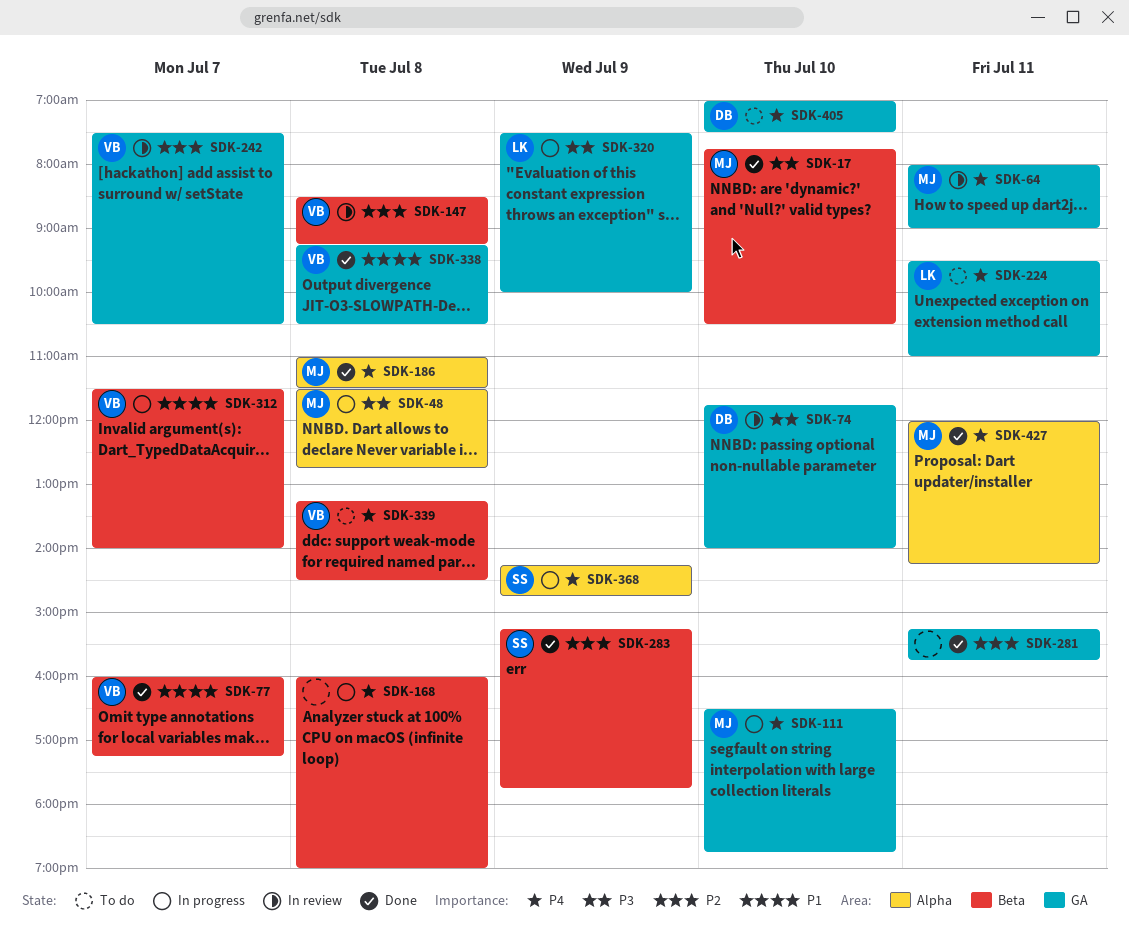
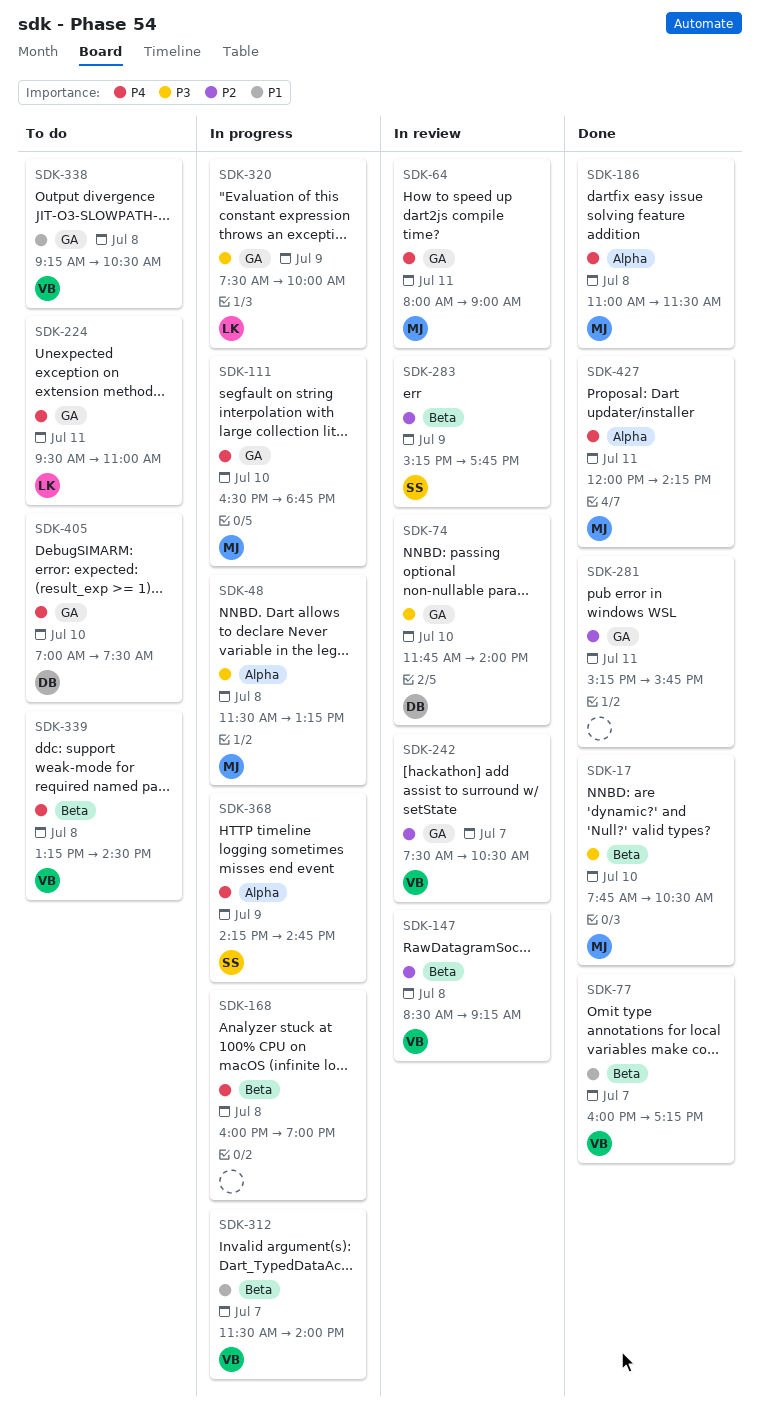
SDK-48, ends: 12:45 -> 13:15
SDK-283, status: Done -> In review
SDK-338, status: Done -> To do

